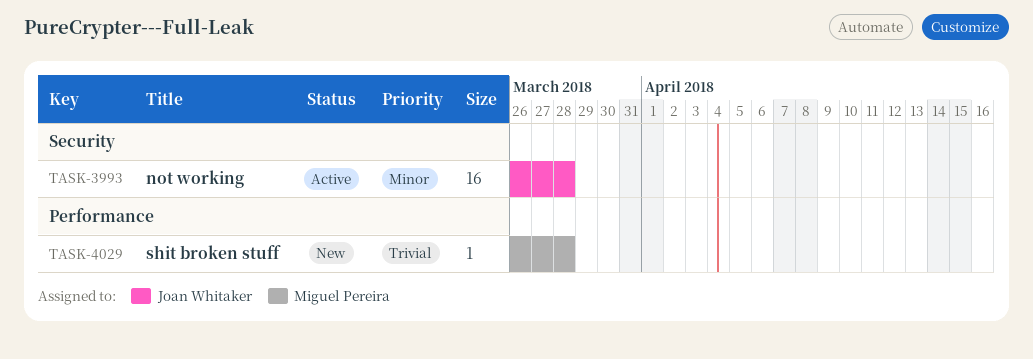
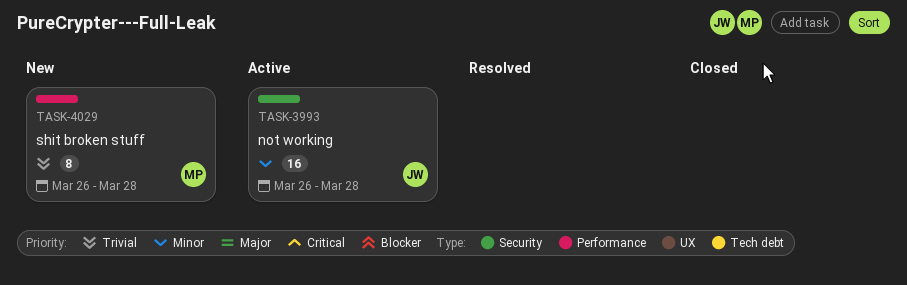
TASK-4029, estimate: 1 -> 8

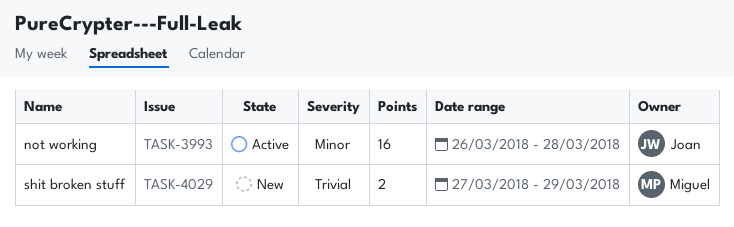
TASK-4029, estimate: 8 -> 2
TASK-4029, start: Mar 26 -> Mar 27
TASK-4029, due: Mar 28 -> Mar 29

